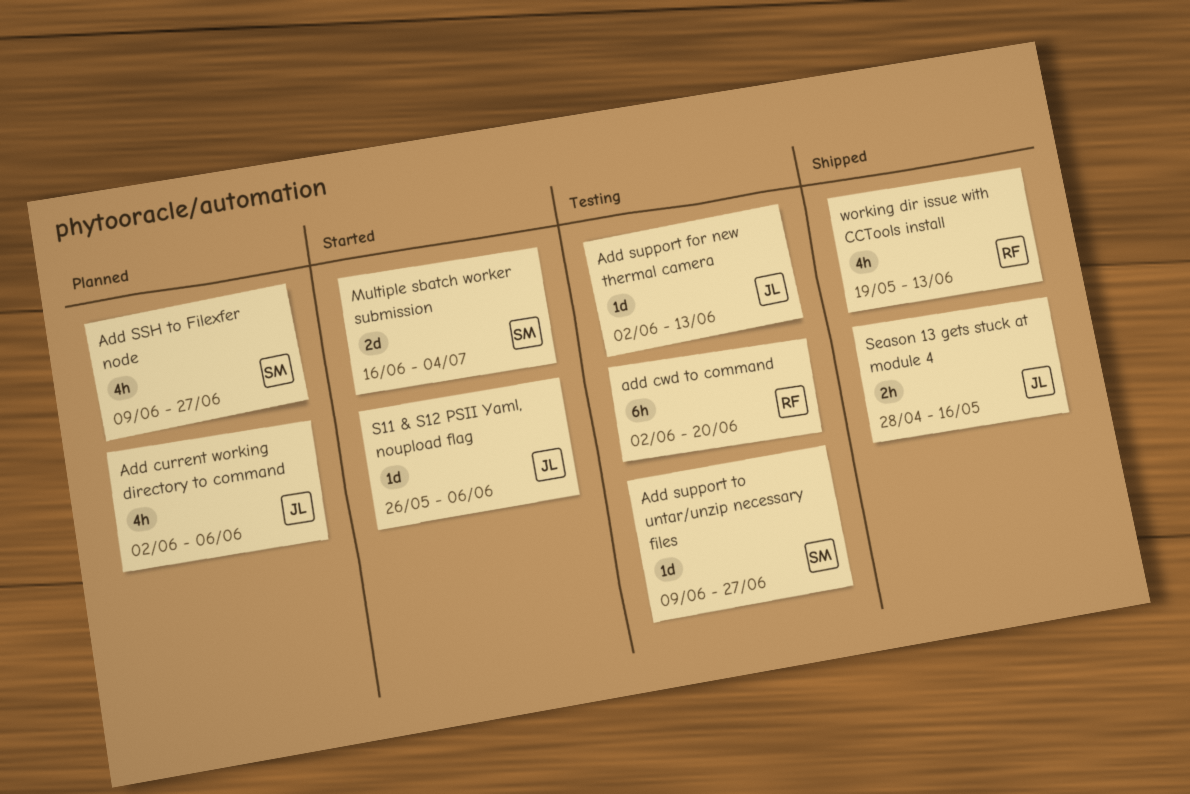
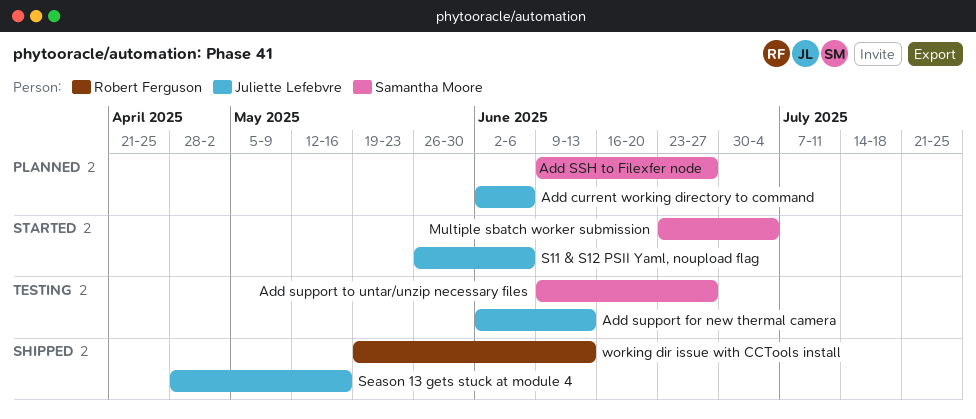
add cwd to command: present -> none
Multiple sbatch worker submission, start: Jun 16 -> Jun 23

